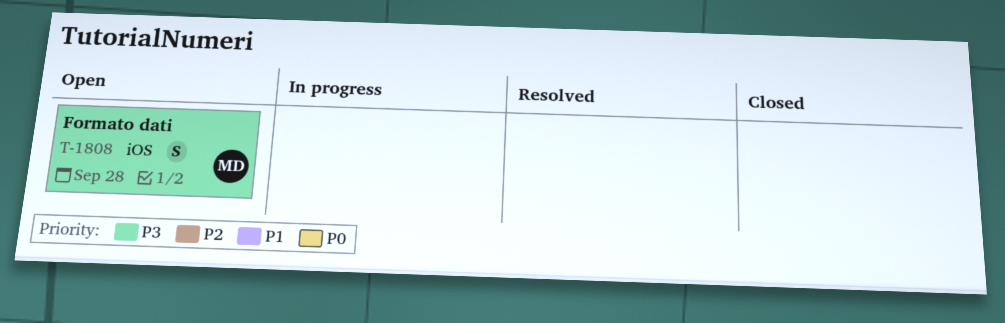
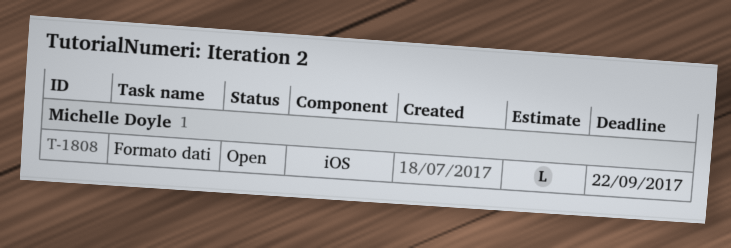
T-1808, estimate: S -> L
T-1808, due: Sep 28 -> Sep 22

